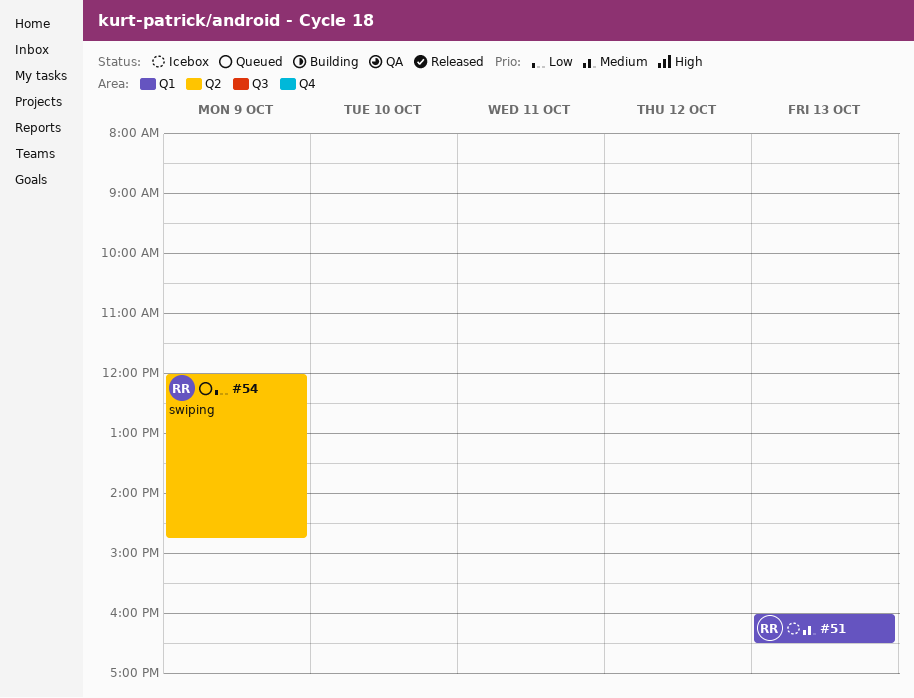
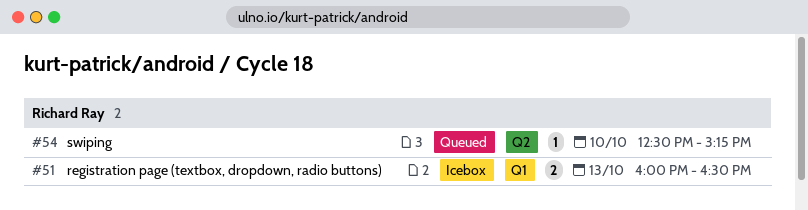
#54, day: Oct 9 -> Oct 10
#54, begins: 12:00 -> 12:30
#54, ends: 14:45 -> 15:15

